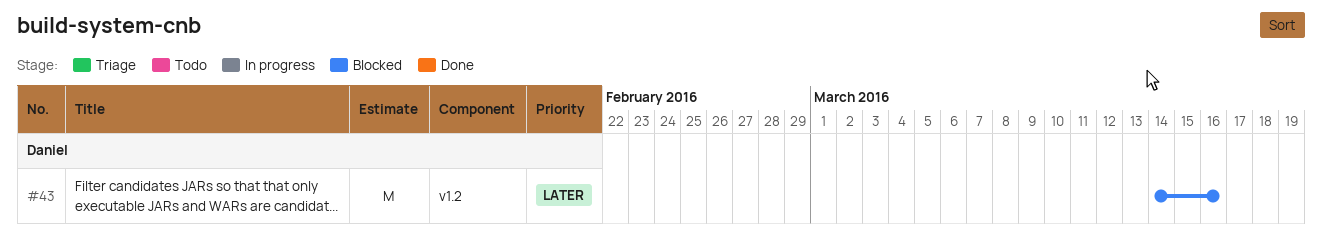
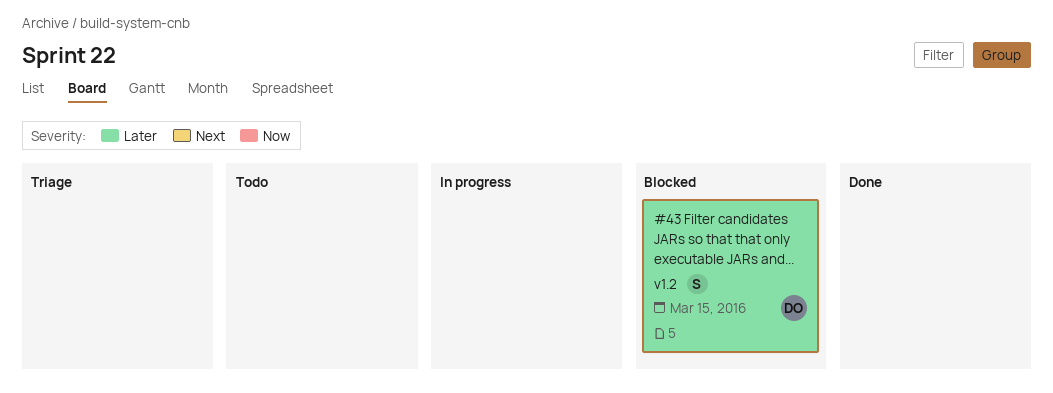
#43, estimate: M -> S
#43, due: Mar 16 -> Mar 15

